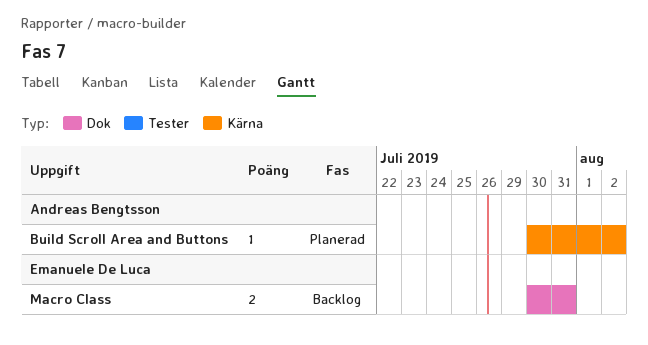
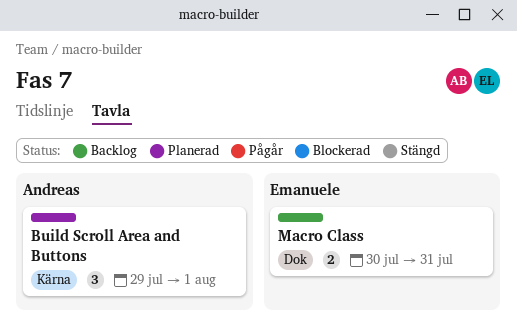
Build Scroll Area and Buttons, estimate: 1 -> 3
Build Scroll Area and Buttons, start: Jul 30 -> Jul 29
Build Scroll Area and Buttons, due: Aug 2 -> Aug 1

